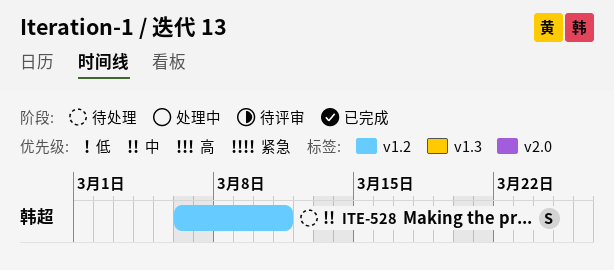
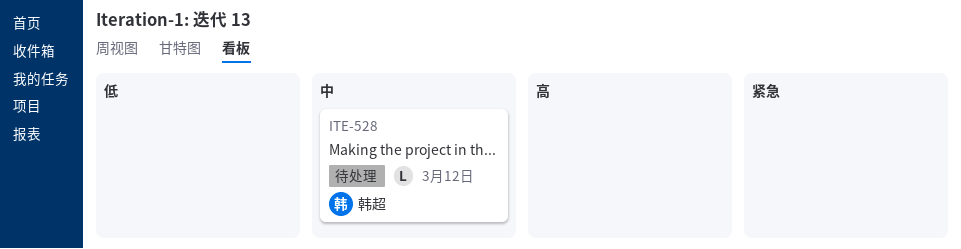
ITE-528, estimate: S -> L
ITE-528, due: Mar 11 -> Mar 12

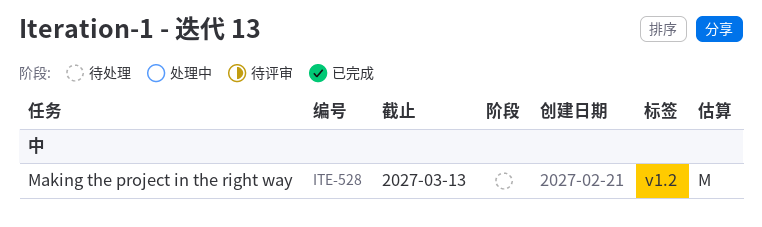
ITE-528, estimate: L -> M
ITE-528, due: Mar 12 -> Mar 13

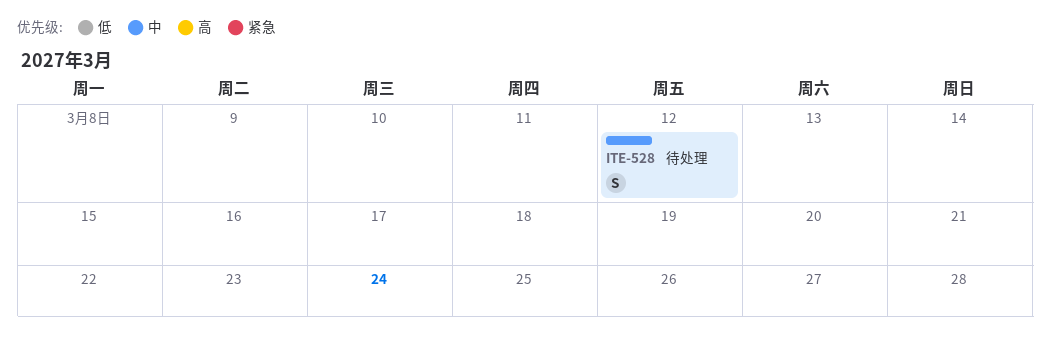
ITE-528, estimate: M -> S
ITE-528, due: Mar 13 -> Mar 12

